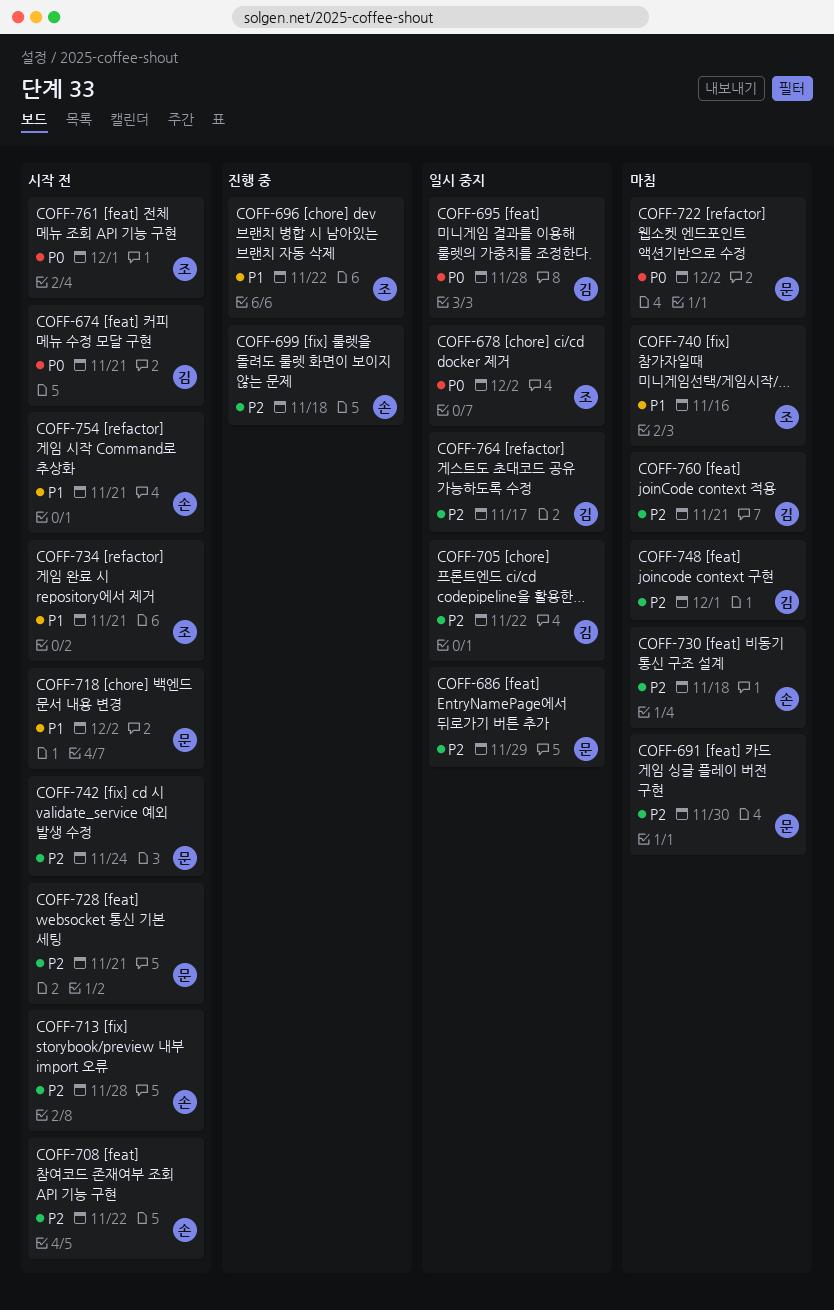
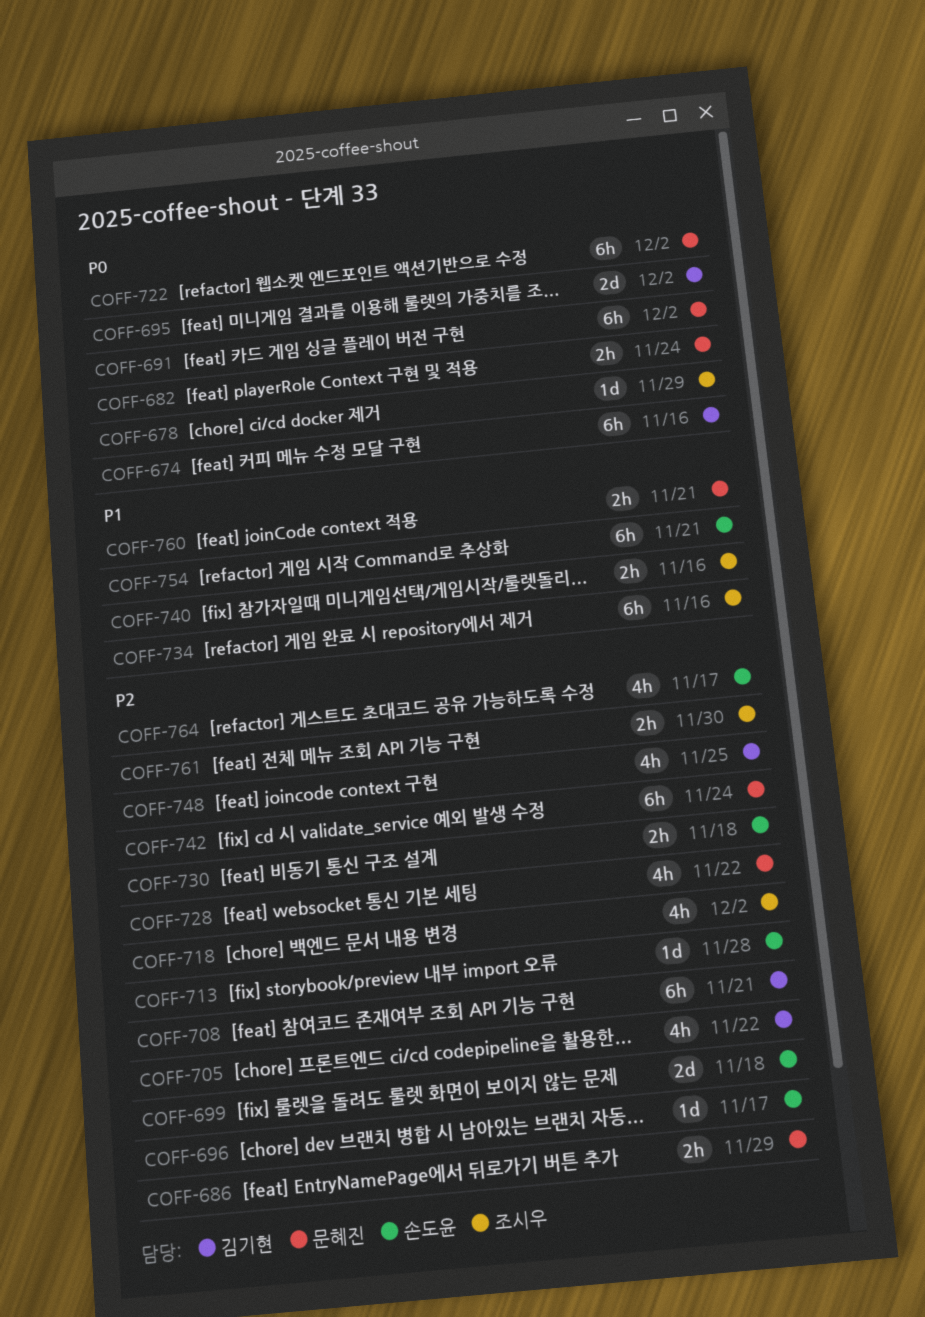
COFF-674, due: Nov 21 -> Nov 16
COFF-678, due: Dec 2 -> Nov 29
COFF-682: none -> present
COFF-691, priority: P2 -> P0
COFF-691, due: Nov 30 -> Dec 2
COFF-695, due: Nov 28 -> Dec 2
COFF-696, owner: 조시우 -> 손도윤
COFF-696, priority: P1 -> P2
COFF-696, due: Nov 22 -> Nov 17
COFF-708, owner: 손도윤 -> 김기현
COFF-708, due: Nov 22 -> Nov 21
COFF-718, owner: 문혜진 -> 조시우
COFF-718, priority: P1 -> P2
COFF-728, due: Nov 21 -> Nov 22
COFF-734, due: Nov 21 -> Nov 16
COFF-748, due: Dec 1 -> Nov 25
COFF-760, owner: 김기현 -> 문혜진
COFF-760, priority: P2 -> P1
COFF-761, priority: P0 -> P2
COFF-761, due: Dec 1 -> Nov 30
COFF-764, owner: 김기현 -> 손도윤

